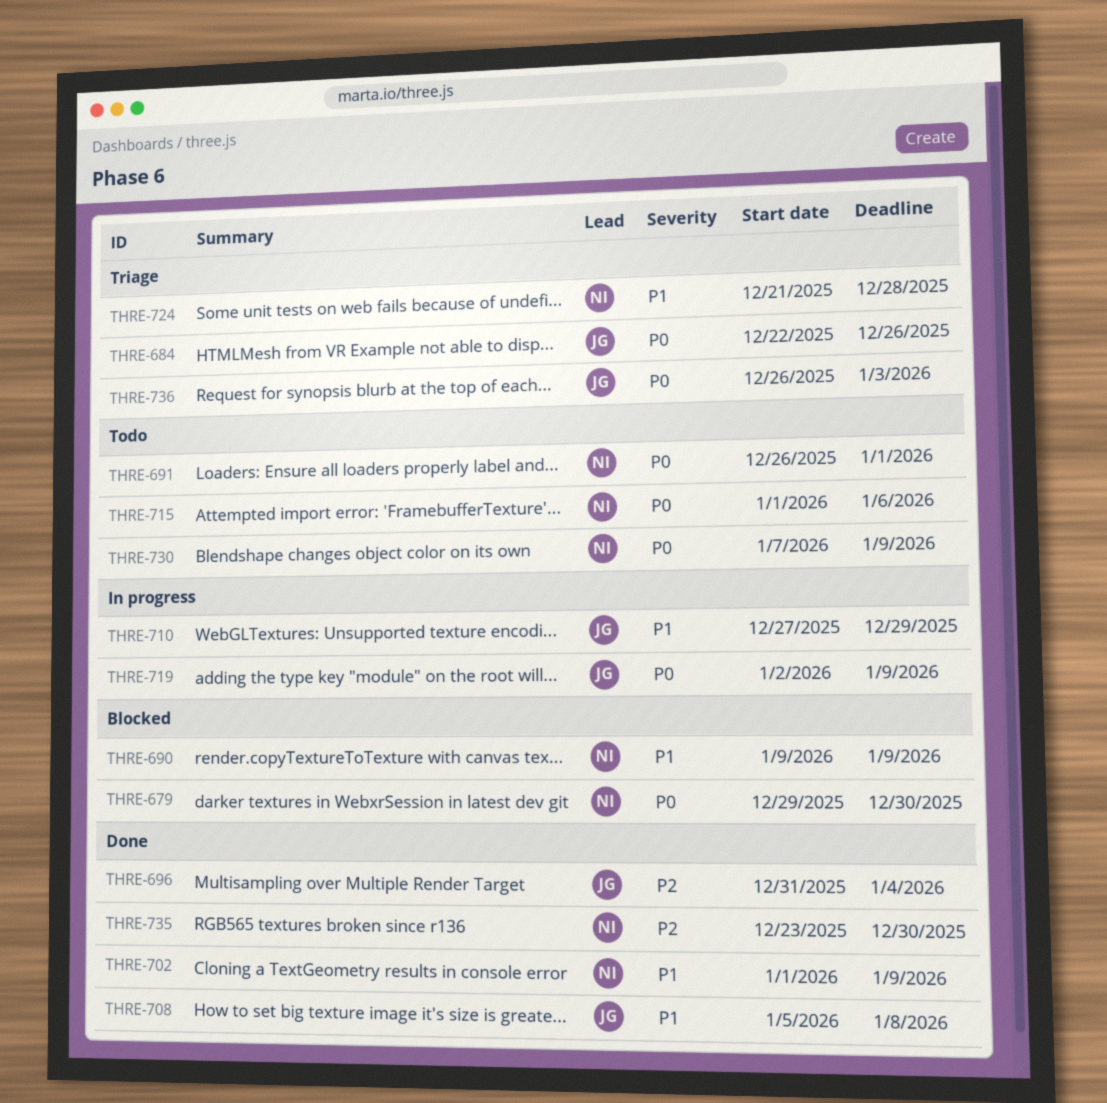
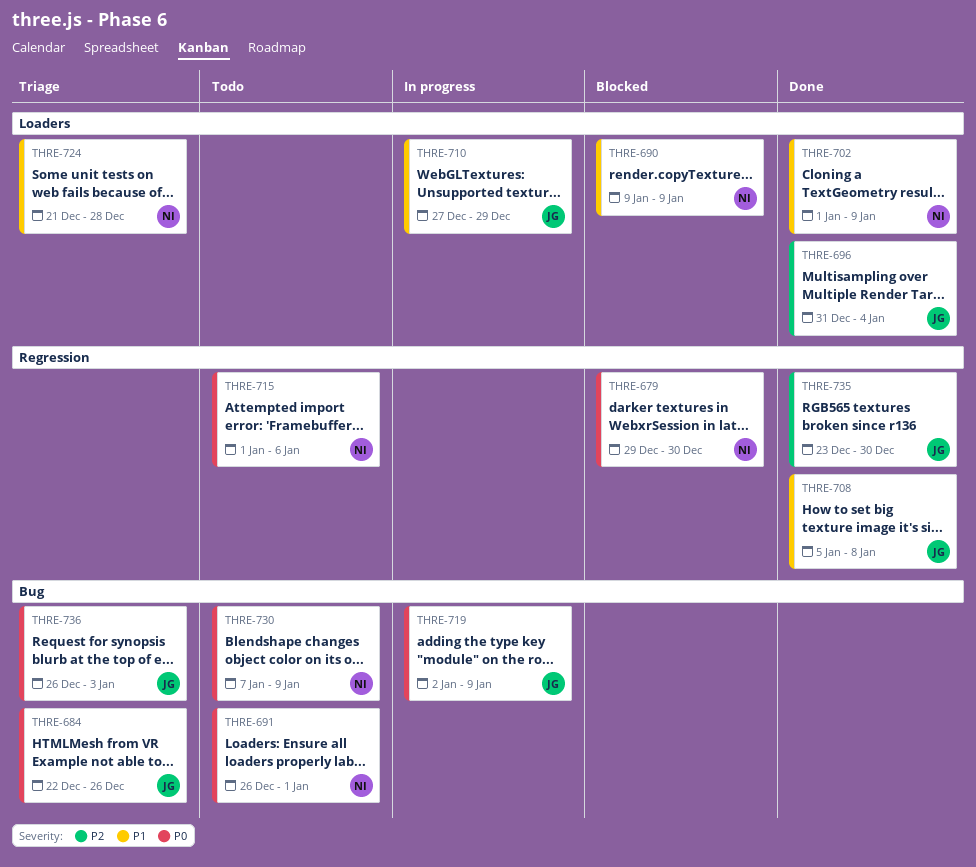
THRE-735, owner: NI -> JG

